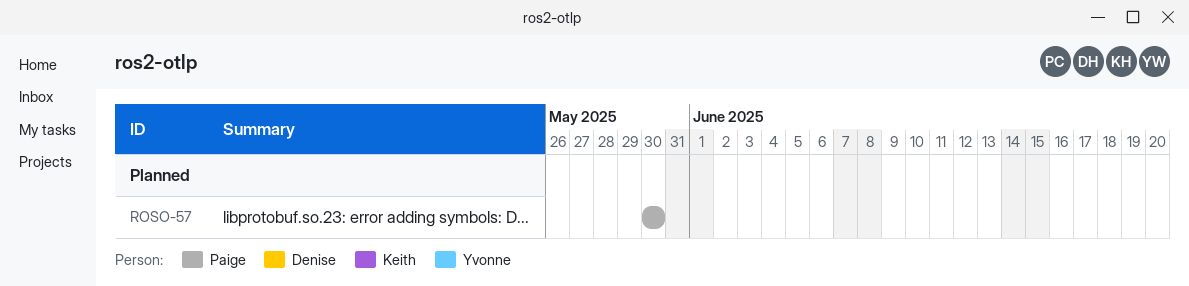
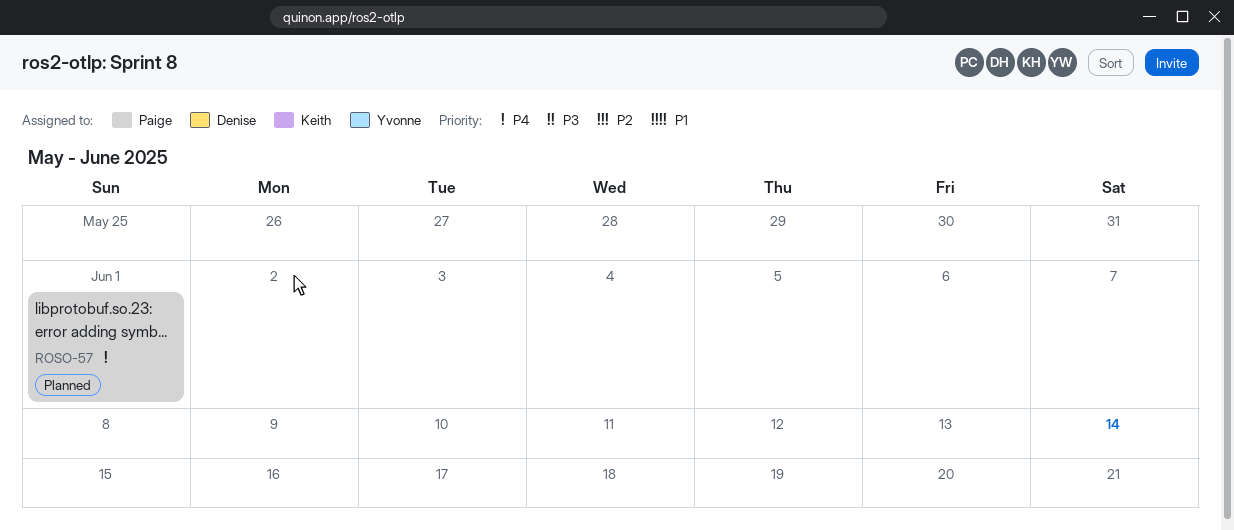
ROSO-57, due: May 30 -> Jun 1

